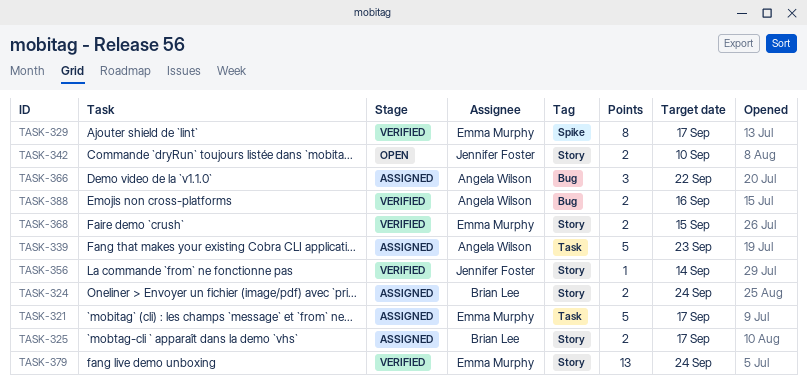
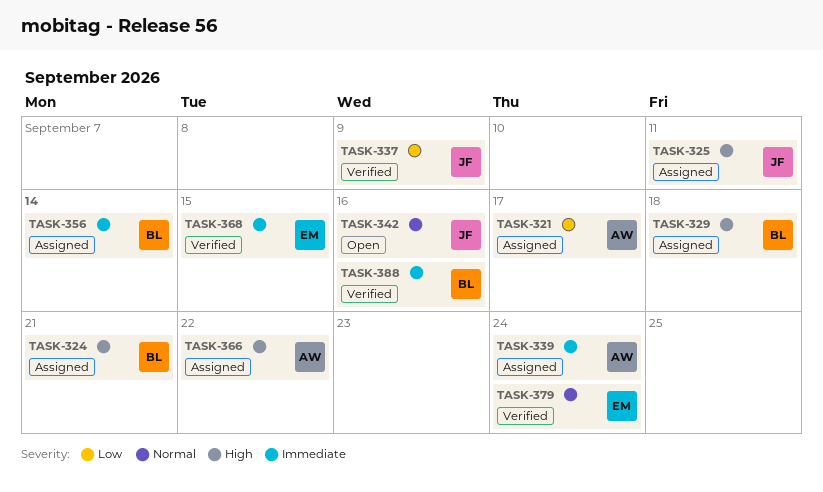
TASK-321, owner: Emma Murphy -> Angela Wilson
TASK-324, due: Sep 24 -> Sep 21
TASK-325, owner: Brian Lee -> Jennifer Foster
TASK-325, due: Sep 17 -> Sep 11
TASK-329, status: Verified -> Assigned
TASK-329, owner: Emma Murphy -> Brian Lee
TASK-329, due: Sep 17 -> Sep 18
TASK-337: none -> present
TASK-339, due: Sep 23 -> Sep 24
TASK-342, due: Sep 10 -> Sep 16
TASK-356, status: Verified -> Assigned
TASK-356, owner: Jennifer Foster -> Brian Lee
TASK-388, owner: Angela Wilson -> Brian Lee

